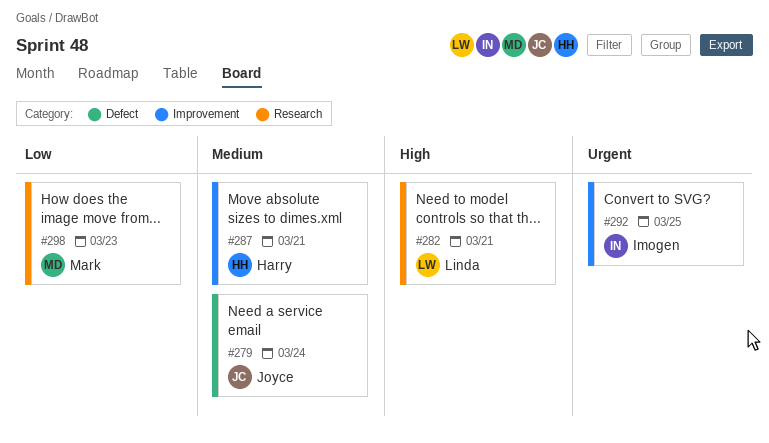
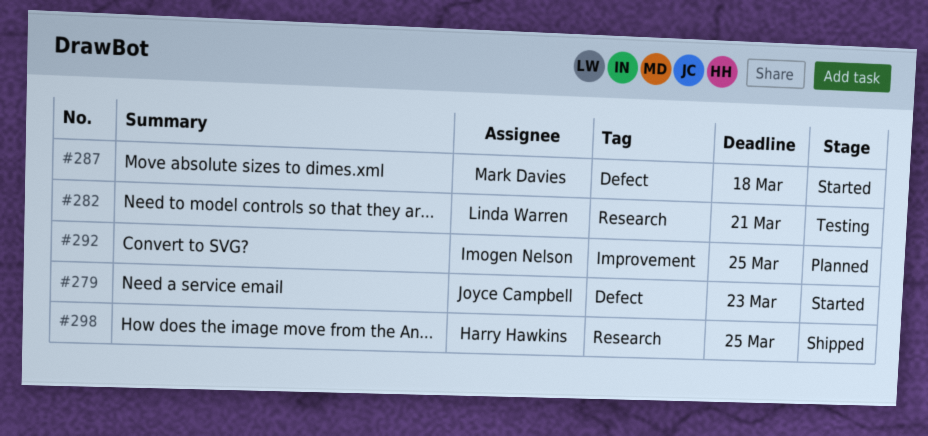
#279, due: Mar 24 -> Mar 23
#287, owner: Harry Hawkins -> Mark Davies
#287, label: Improvement -> Defect
#287, due: Mar 21 -> Mar 18
#298, owner: Mark Davies -> Harry Hawkins
#298, due: Mar 23 -> Mar 25

